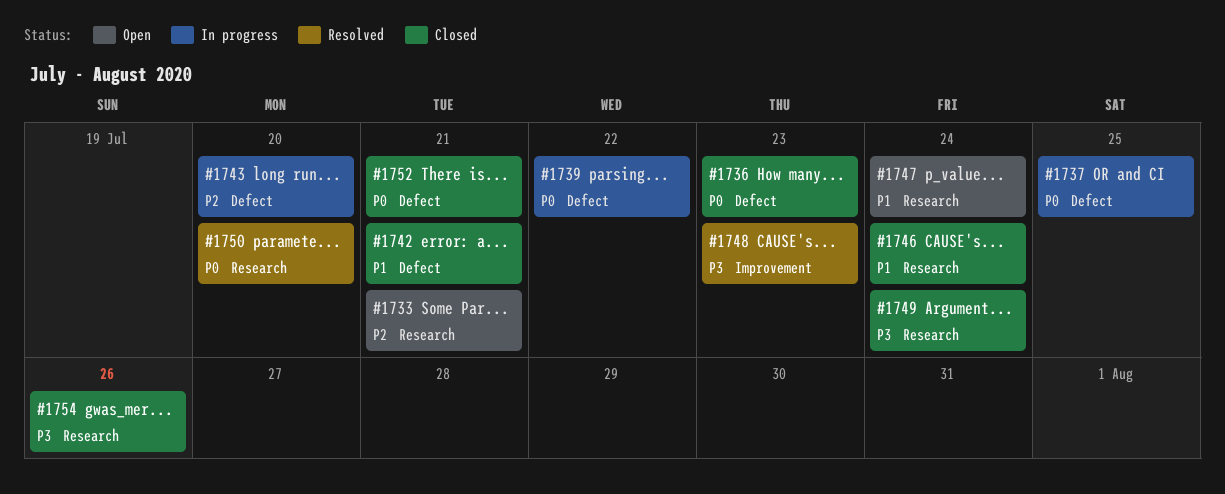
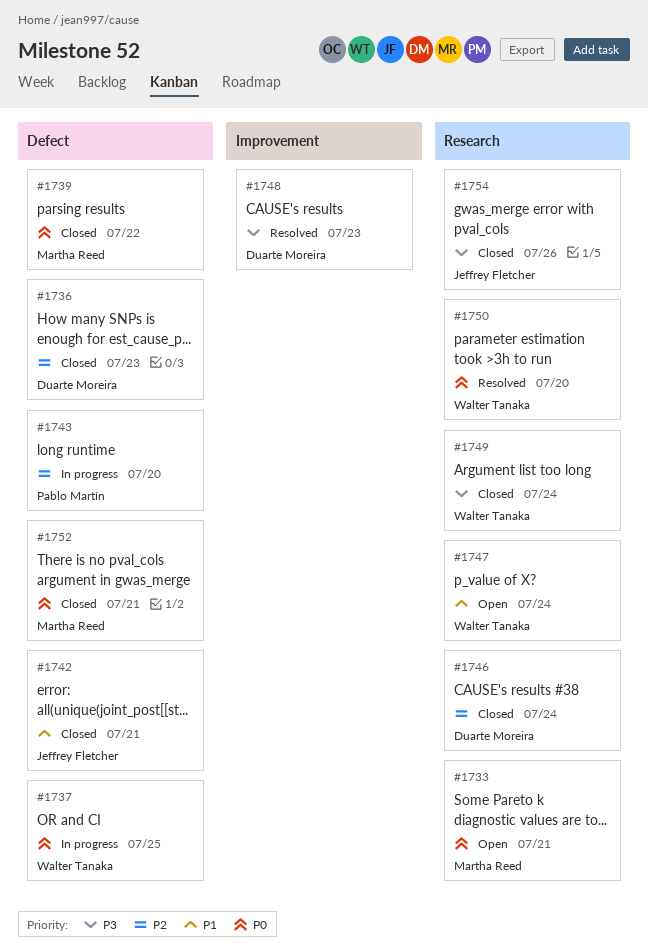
#1733, priority: P2 -> P0
#1736, priority: P0 -> P2
#1739, status: In progress -> Closed
#1746, priority: P1 -> P2

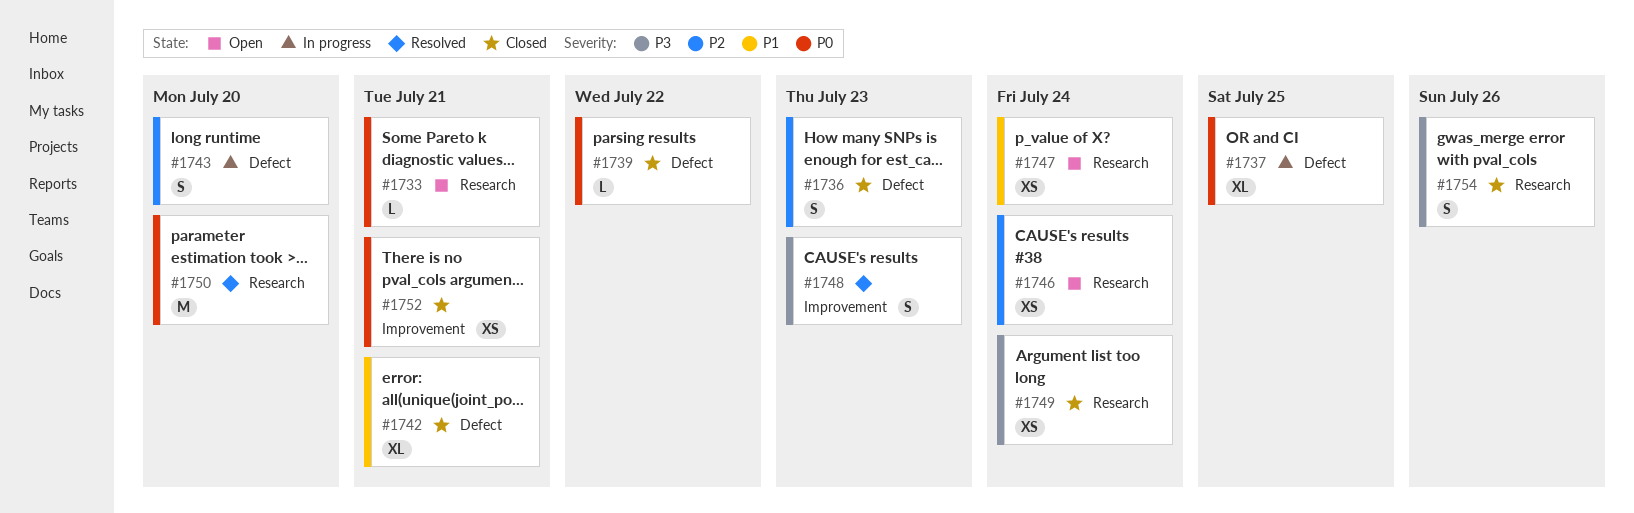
#1746, status: Closed -> Open
#1752, label: Defect -> Improvement

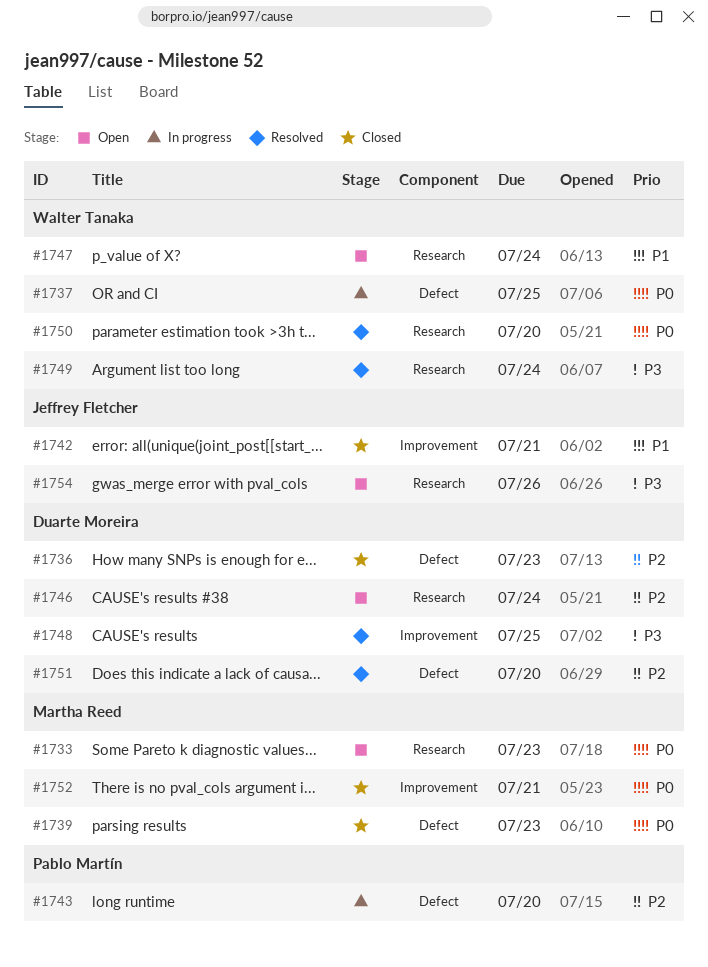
#1733, due: Jul 21 -> Jul 23
#1739, due: Jul 22 -> Jul 23
#1742, label: Defect -> Improvement
#1748, due: Jul 23 -> Jul 25
#1749, status: Closed -> Resolved
#1751: none -> present
#1754, status: Closed -> Open

